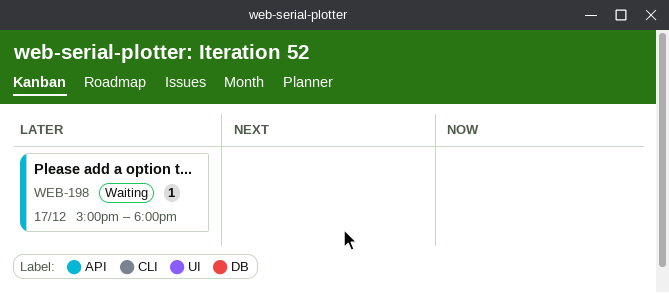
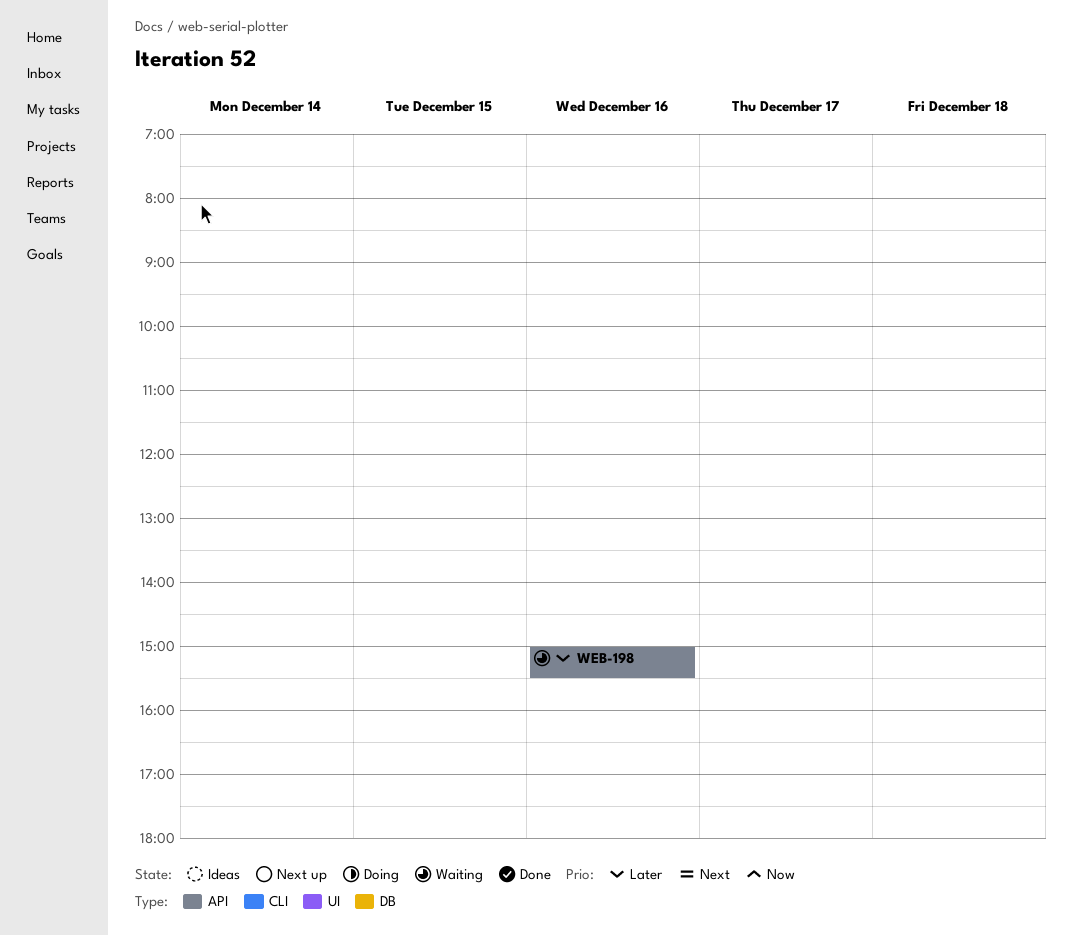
WEB-198, day: Dec 17 -> Dec 16
WEB-198, ends: 18:00 -> 15:30

